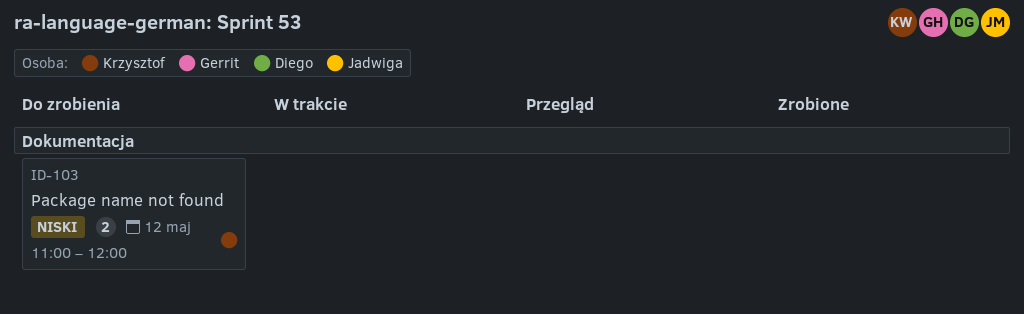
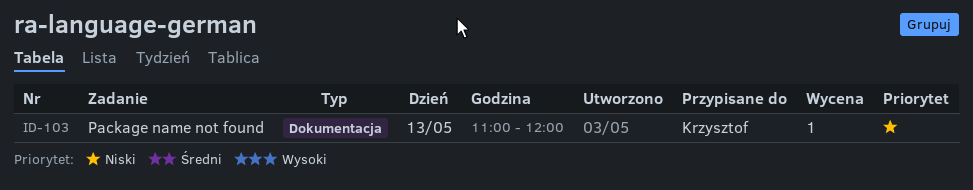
ID-103, estimate: 2 -> 1
ID-103, day: May 12 -> May 13

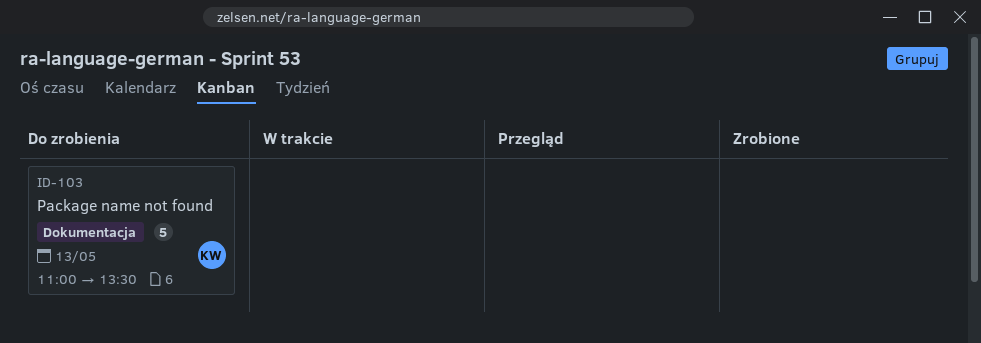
ID-103, estimate: 1 -> 5
ID-103, ends: 12:00 -> 13:30

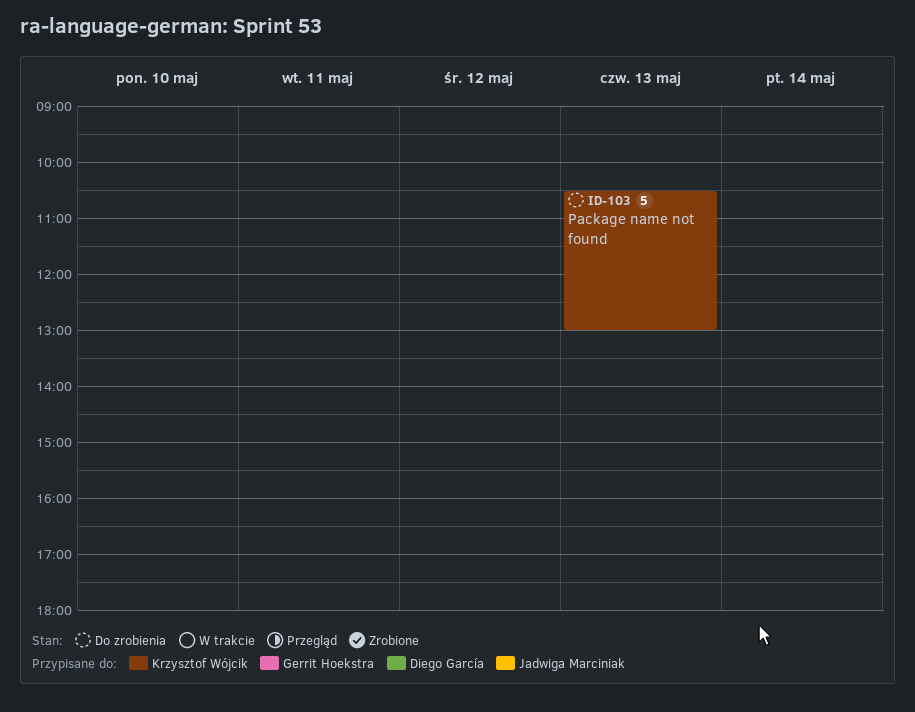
ID-103, begins: 11:00 -> 10:30
ID-103, ends: 13:30 -> 13:00

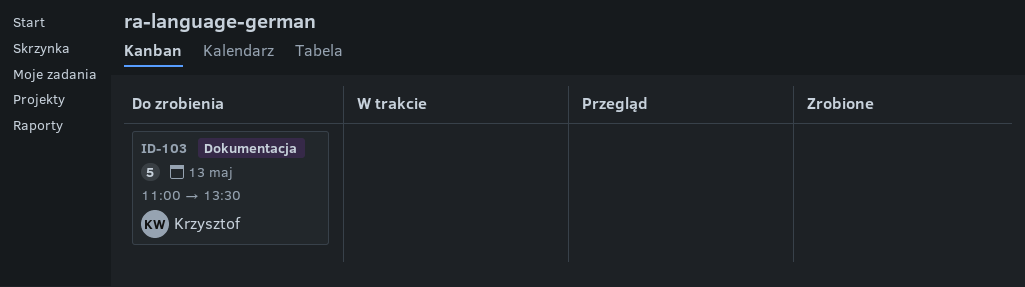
ID-103, begins: 10:30 -> 11:00
ID-103, ends: 13:00 -> 13:30

